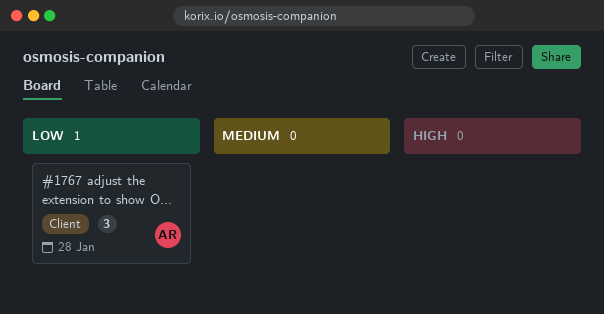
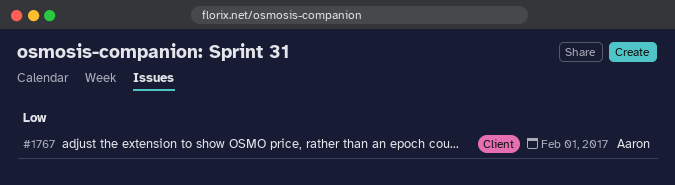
#1767, due: Jan 28 -> Feb 1

